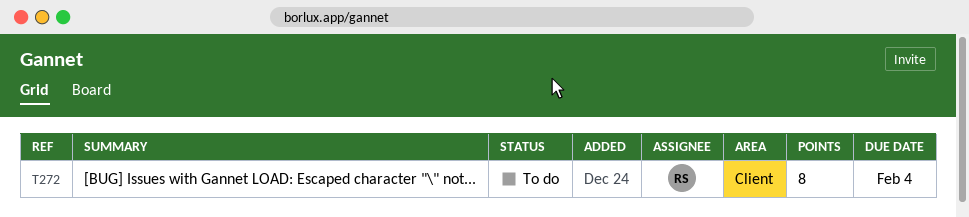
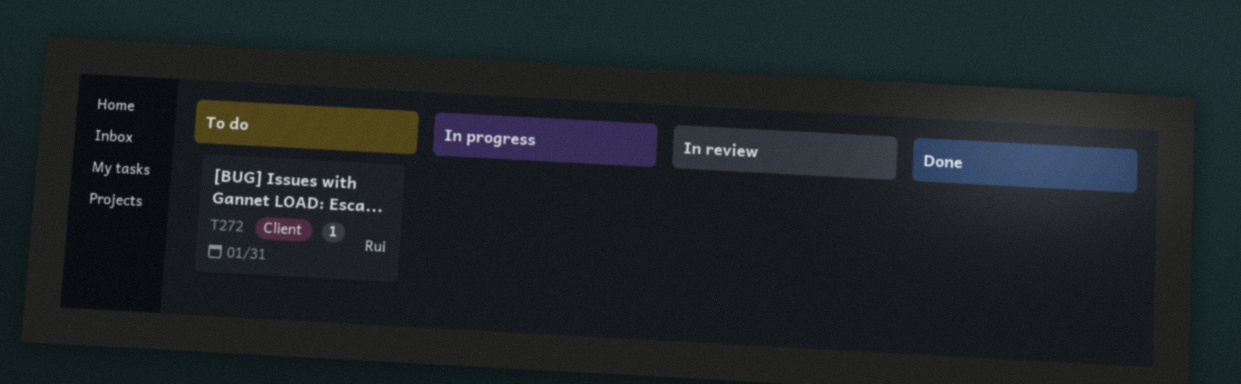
T272, estimate: 8 -> 1
T272, due: Feb 4 -> Jan 31

